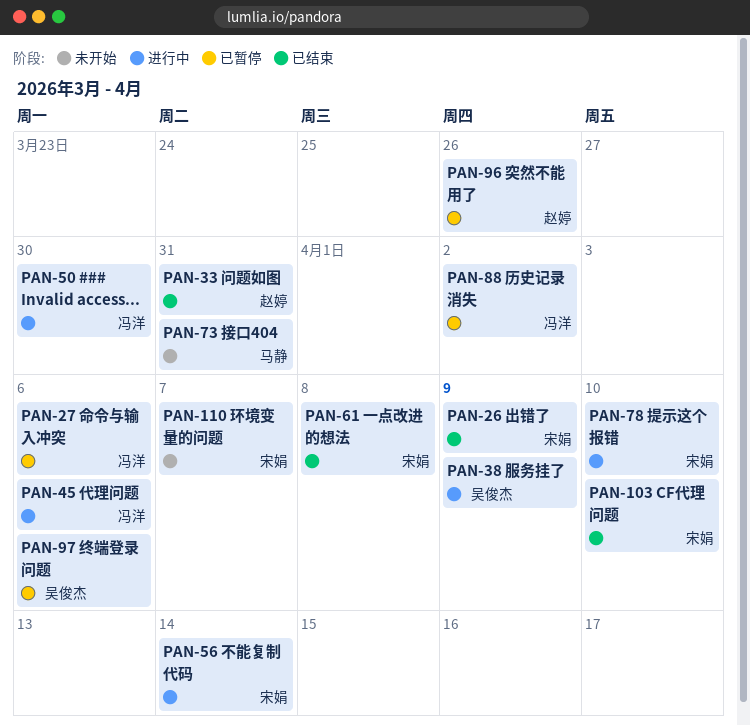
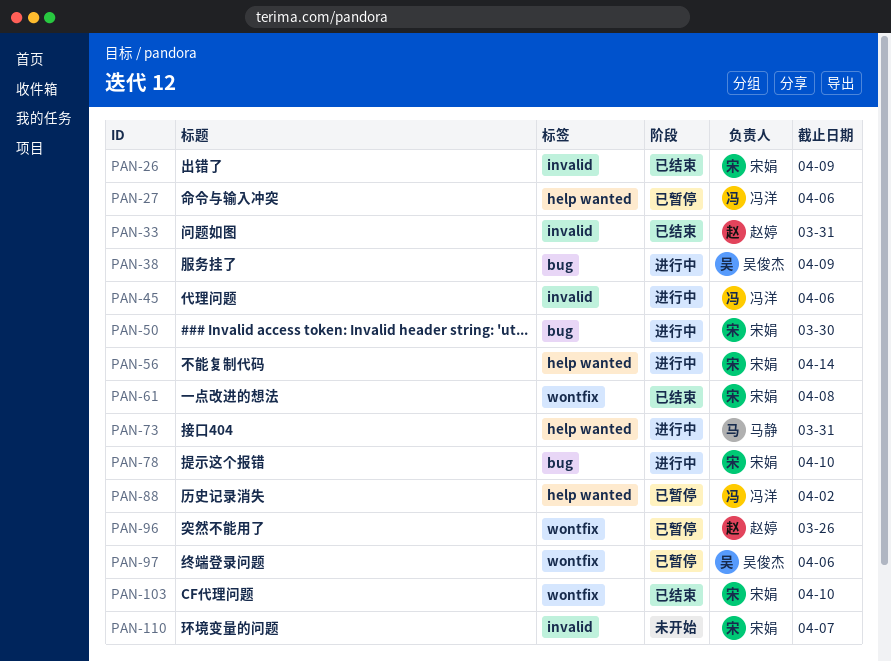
PAN-50, owner: 冯洋 -> 宋娟
PAN-73, status: 未开始 -> 进行中

